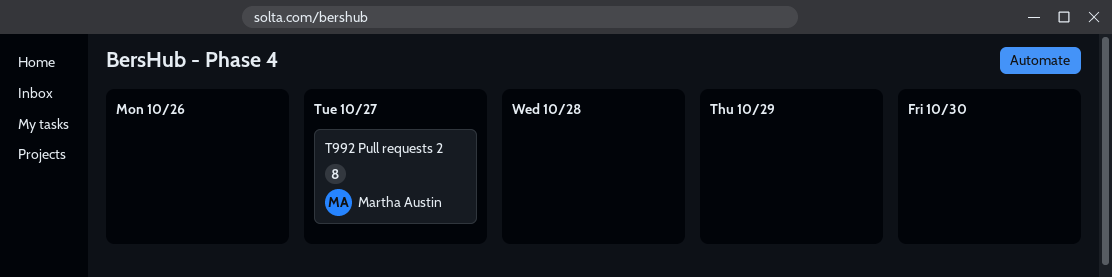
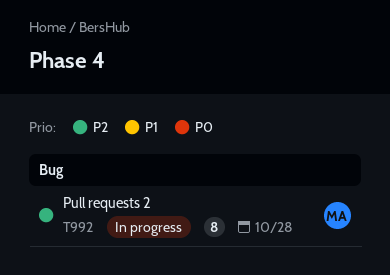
T992, due: Oct 27 -> Oct 28

